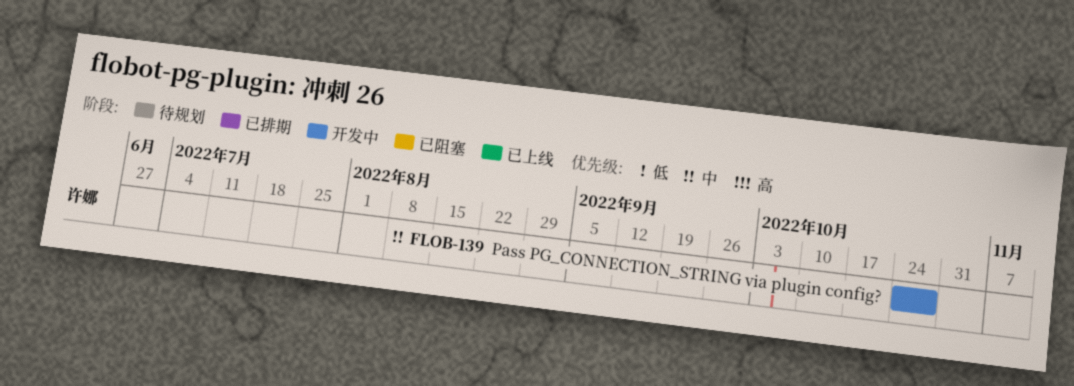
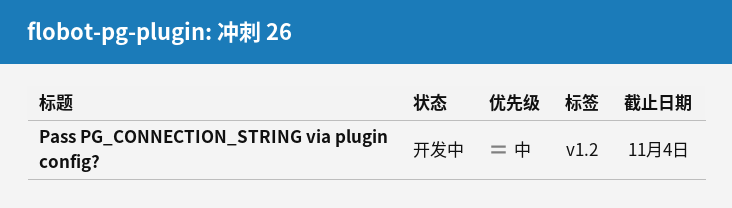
Pass PG_CONNECTION_STRING via plugin config?, due: Oct 28 -> Nov 4

